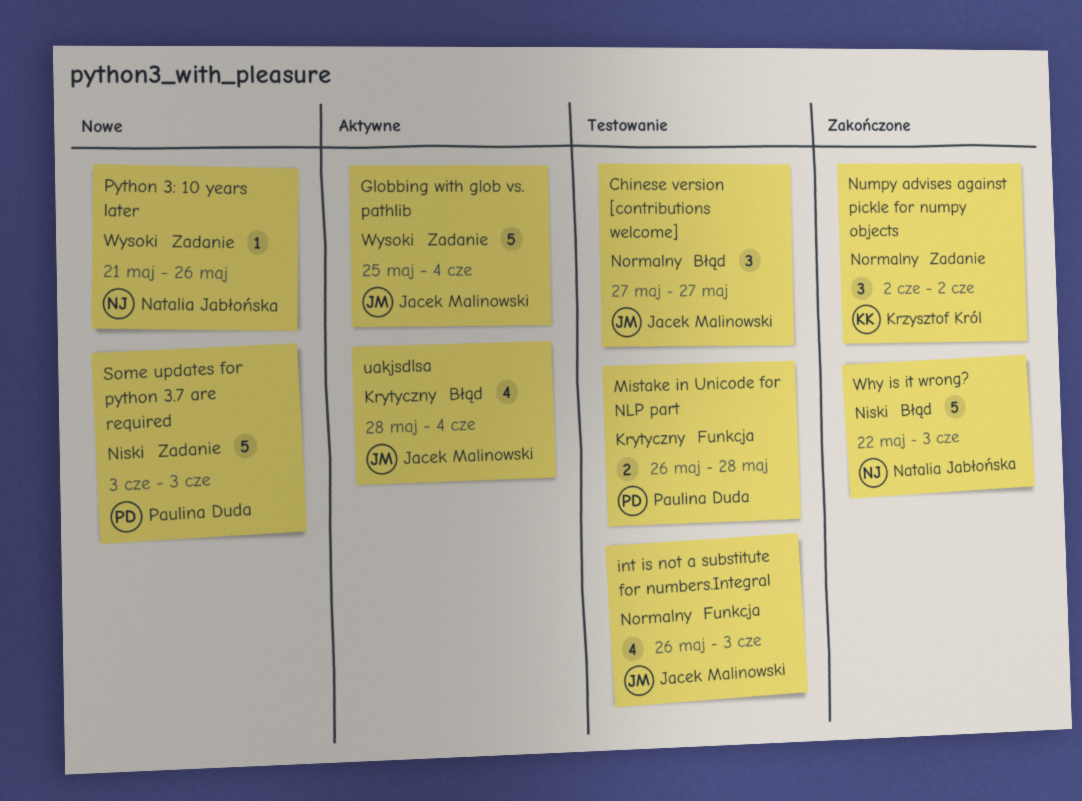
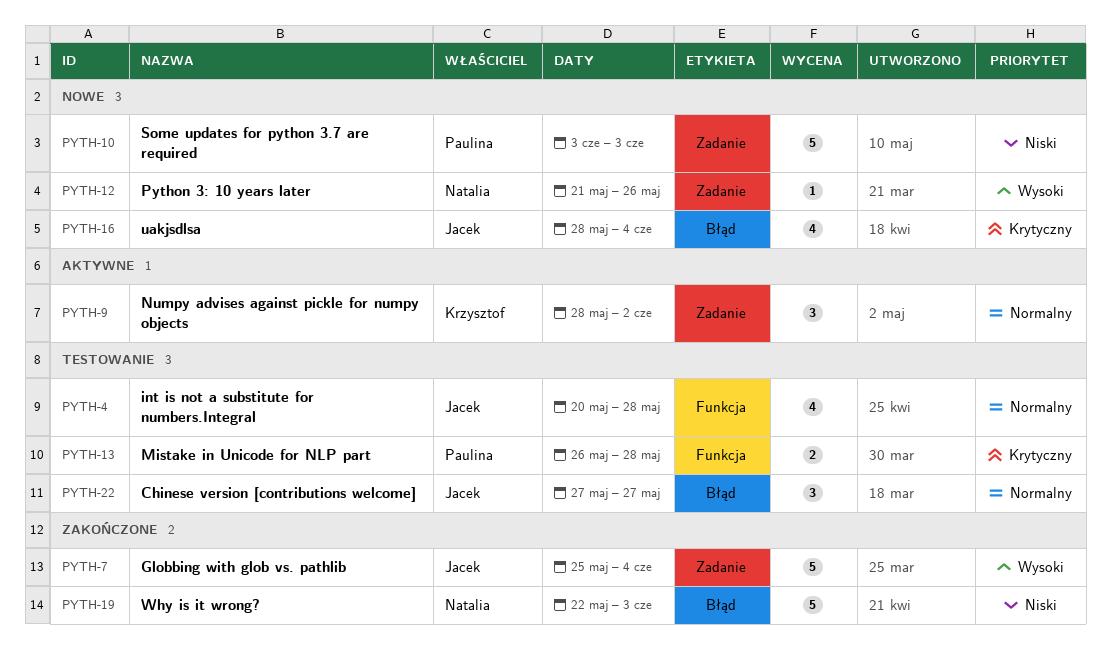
Globbing with glob vs. pathlib, status: Aktywne -> Zakończone
int is not a substitute for numbers.Integral, start: May 26 -> May 20
int is not a substitute for numbers.Integral, due: Jun 3 -> May 28
Numpy advises against pickle for numpy objects, status: Zakończone -> Aktywne
Numpy advises against pickle for numpy objects, start: Jun 2 -> May 28
uakjsdlsa, status: Aktywne -> Nowe

